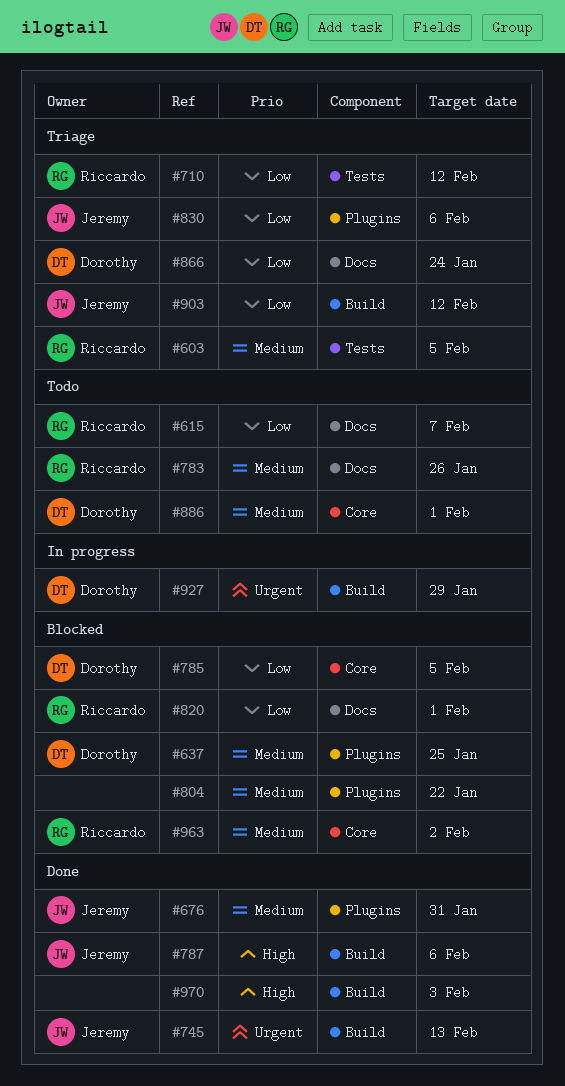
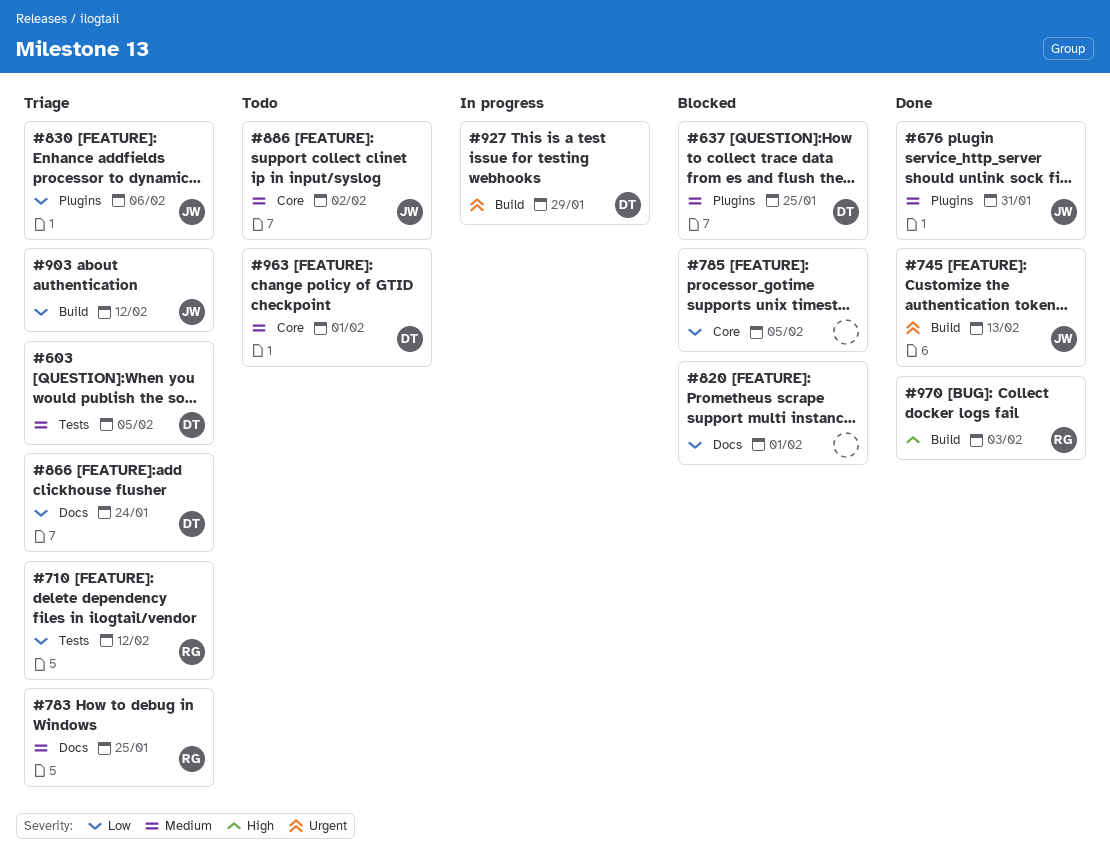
#603, owner: Riccardo -> Dorothy
#615: present -> none
#783, status: Todo -> Triage
#783, due: Jan 26 -> Jan 25
#785, owner: Dorothy -> none
#787: present -> none
#804: present -> none
#820, owner: Riccardo -> none
#886, owner: Dorothy -> Jeremy
#886, due: Feb 1 -> Feb 2
#963, status: Blocked -> Todo
#963, owner: Riccardo -> Dorothy
#963, due: Feb 2 -> Feb 1
#970, owner: none -> Riccardo

